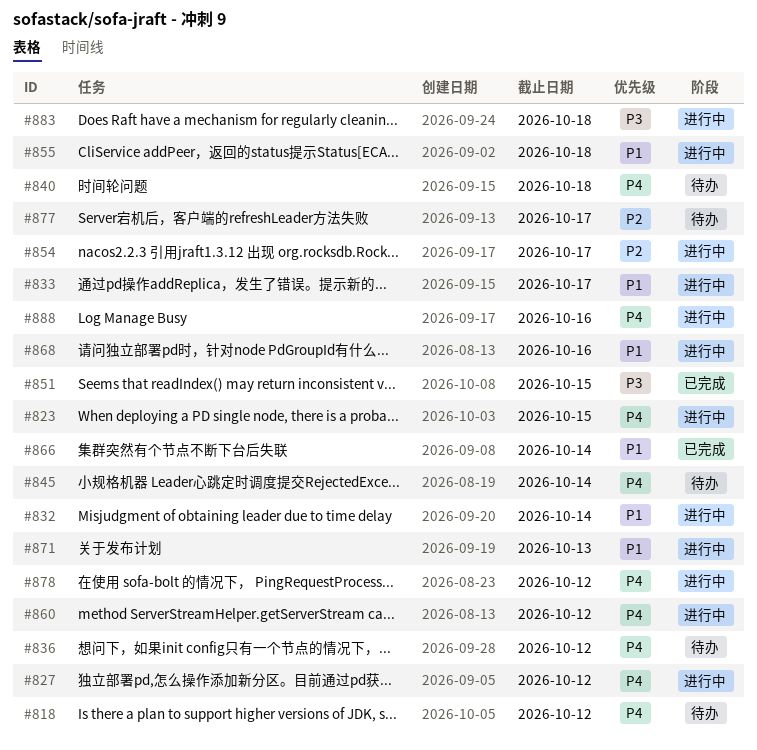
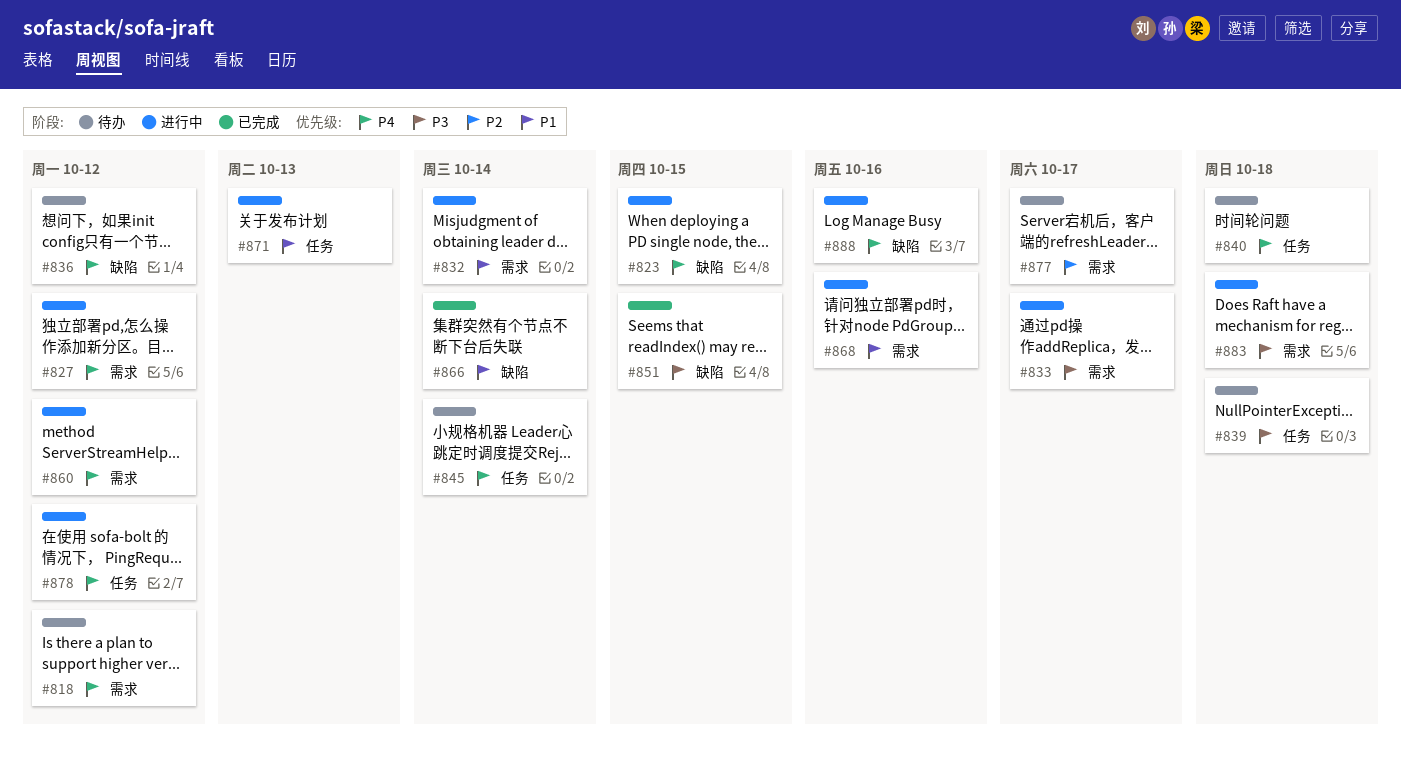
#833, priority: P1 -> P3
#839: none -> present
#854: present -> none
#855: present -> none

